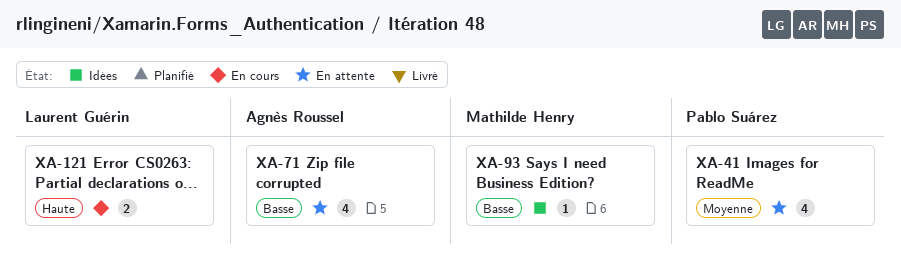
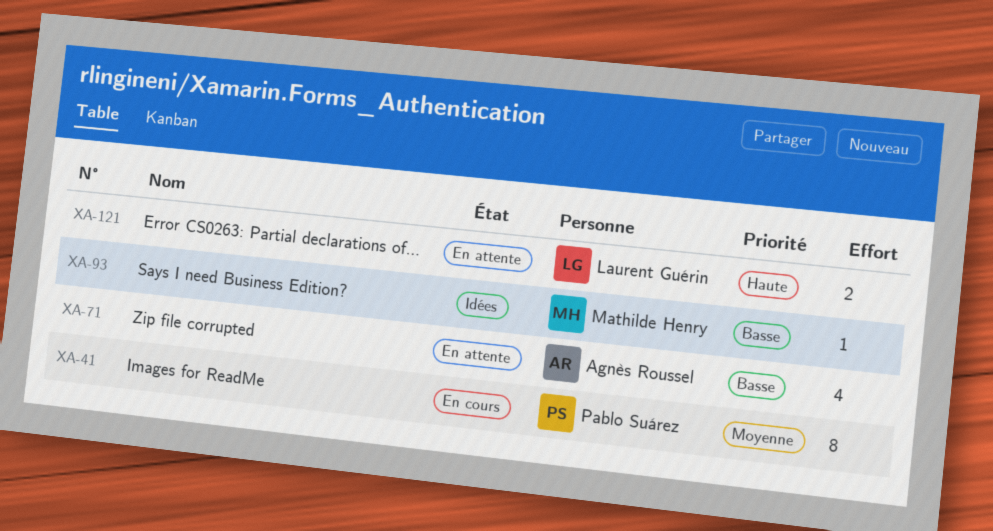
XA-41, status: En attente -> En cours
XA-41, estimate: 4 -> 8
XA-121, status: En cours -> En attente

